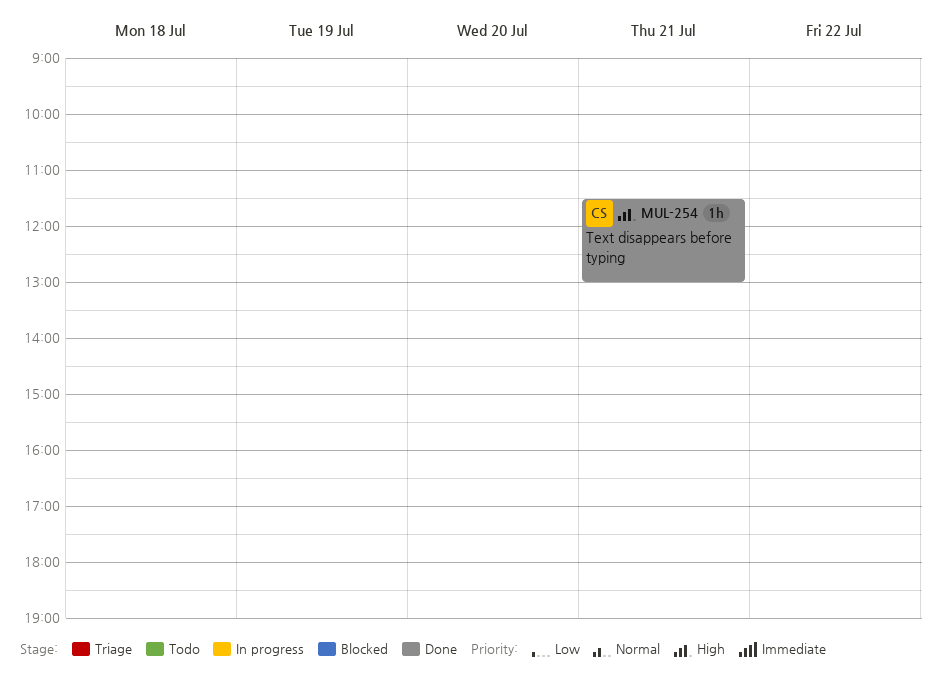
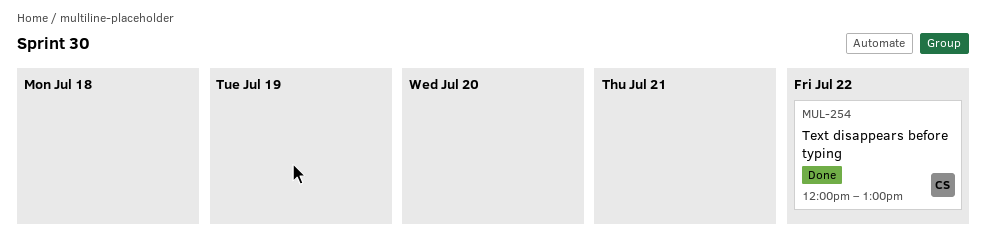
MUL-254, day: Jul 21 -> Jul 22
MUL-254, begins: 11:30 -> 12:00

